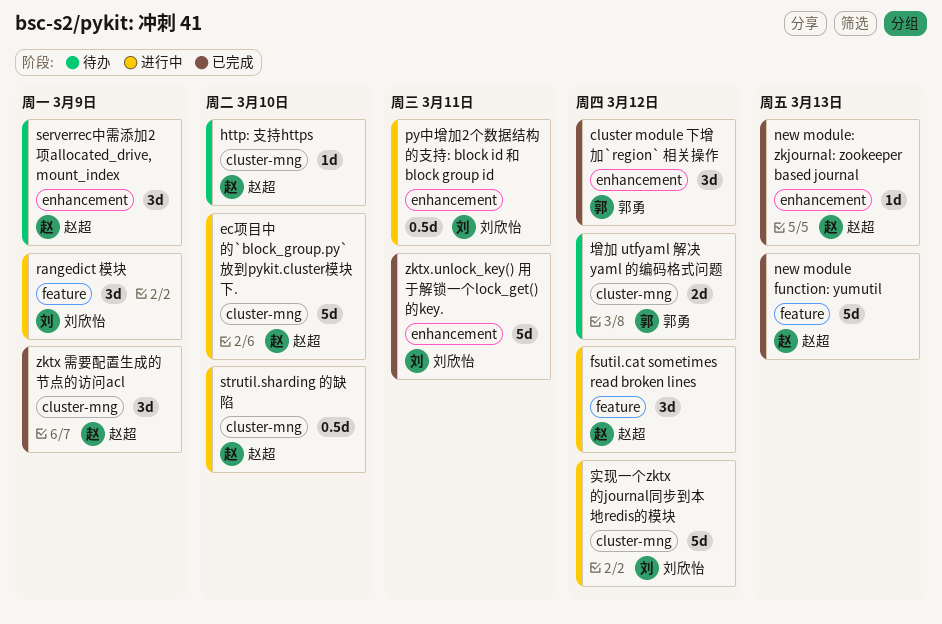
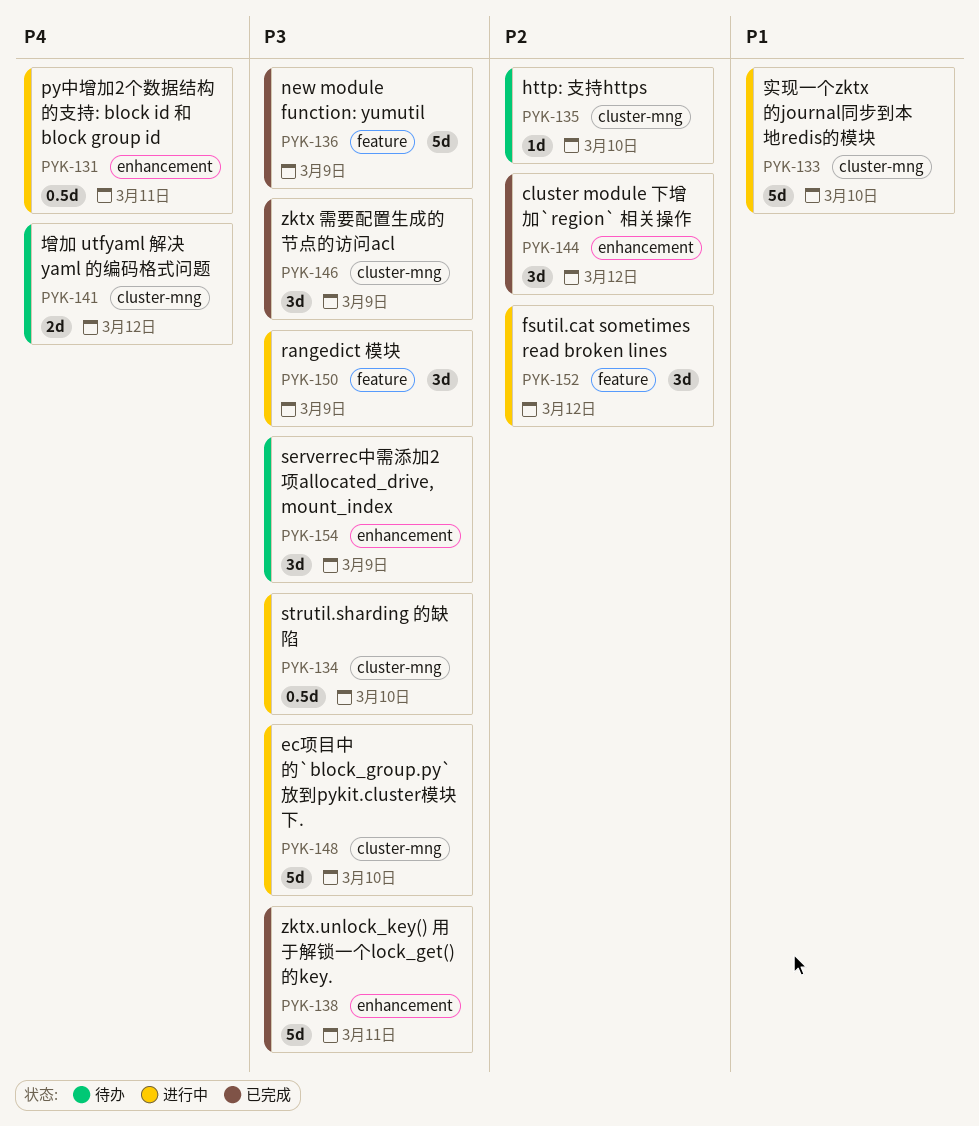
new module function: yumutil, due: Mar 13 -> Mar 9
new module: zkjournal: zookeeper based journal: present -> none
实现一个zktx 的journal同步到本地redis的模块, due: Mar 12 -> Mar 10

